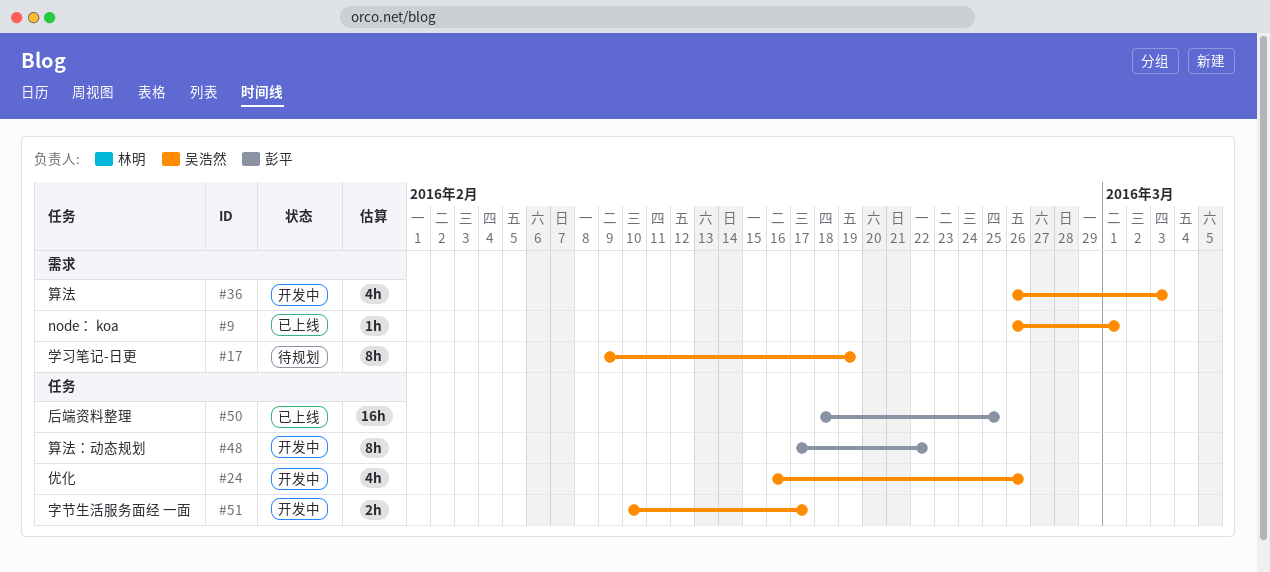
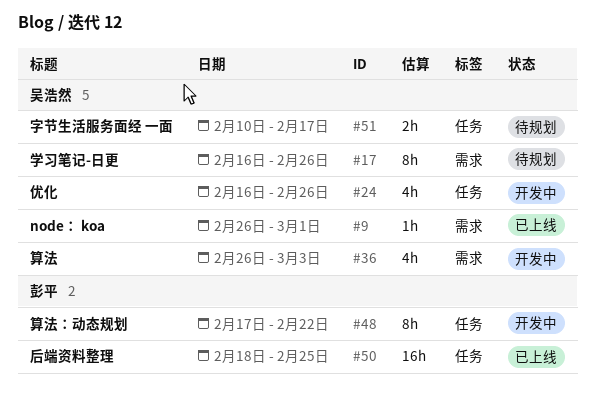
#17, start: Feb 9 -> Feb 16
#17, due: Feb 19 -> Feb 26
#51, status: 开发中 -> 待规划

